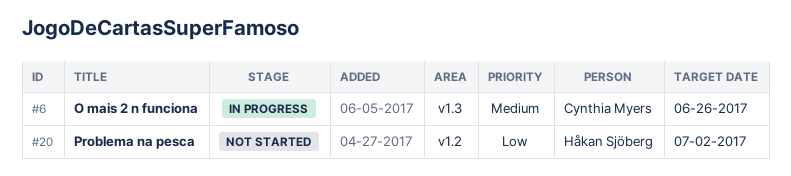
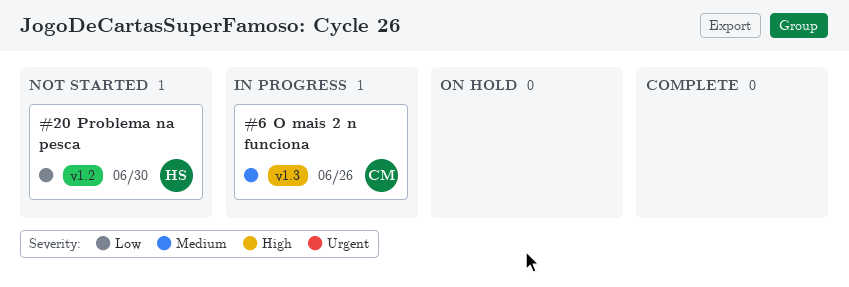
#20, due: Jul 2 -> Jun 30

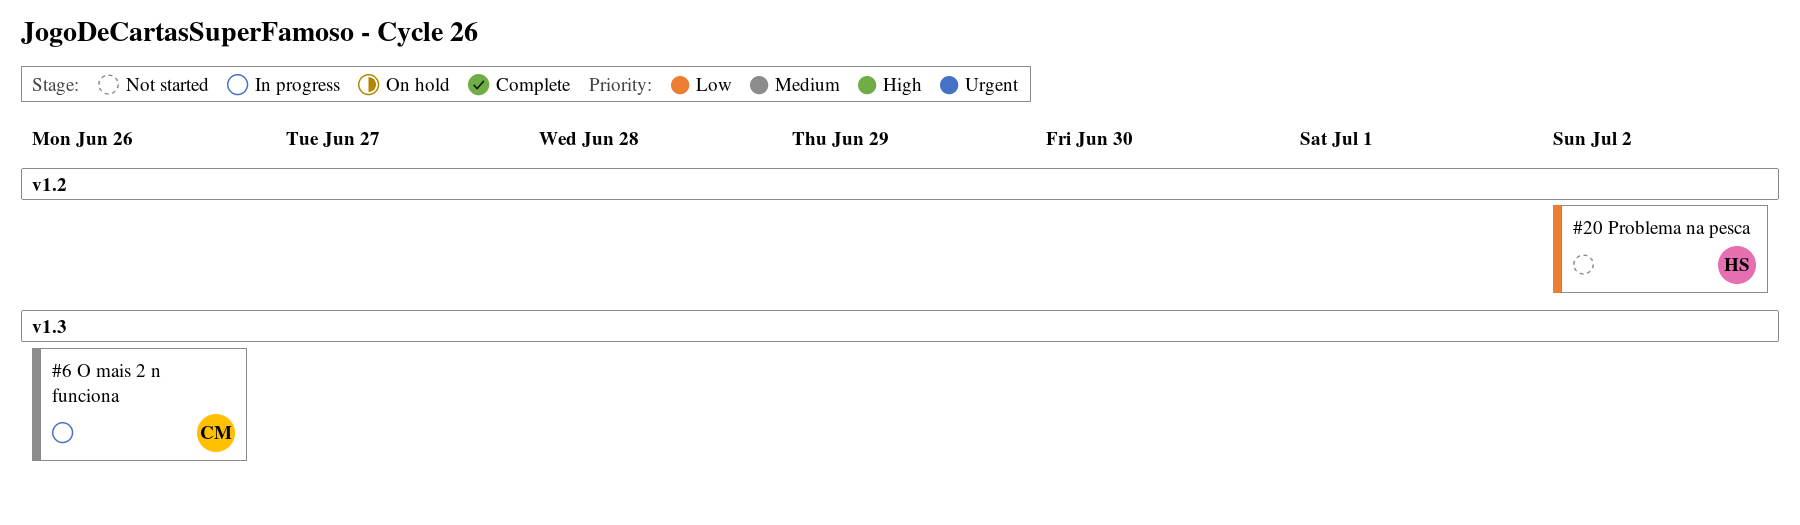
#20, due: Jun 30 -> Jul 2

